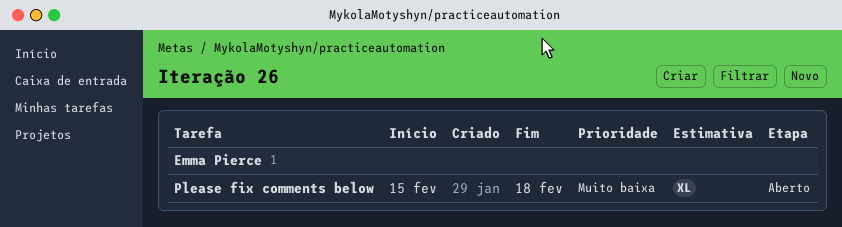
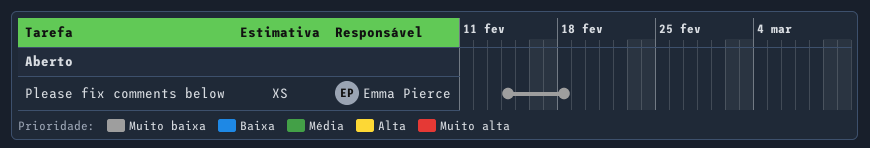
Please fix comments below, estimate: XL -> XS
Please fix comments below, start: Feb 15 -> Feb 14

